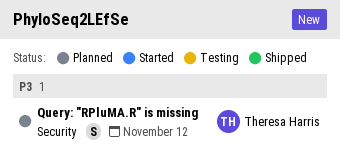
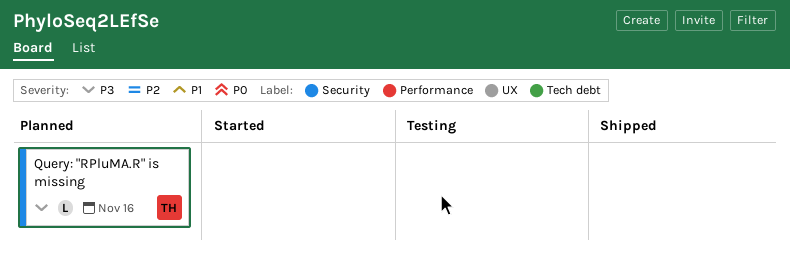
Query: "RPluMA.R" is missing, estimate: S -> L
Query: "RPluMA.R" is missing, due: Nov 12 -> Nov 16

